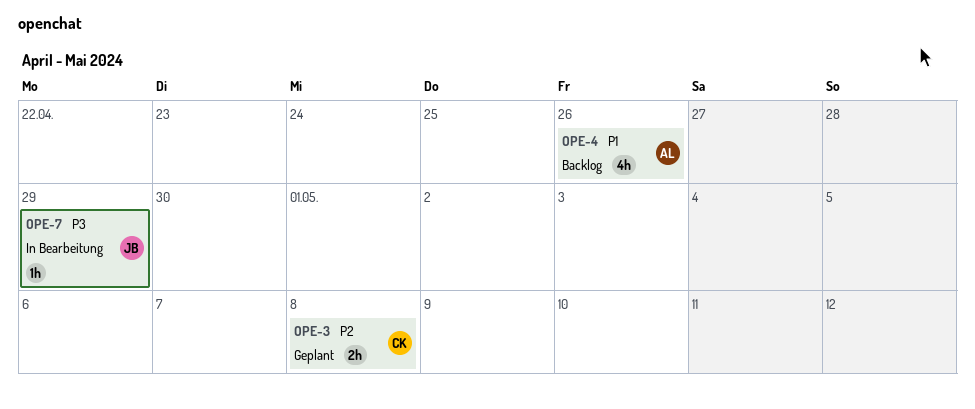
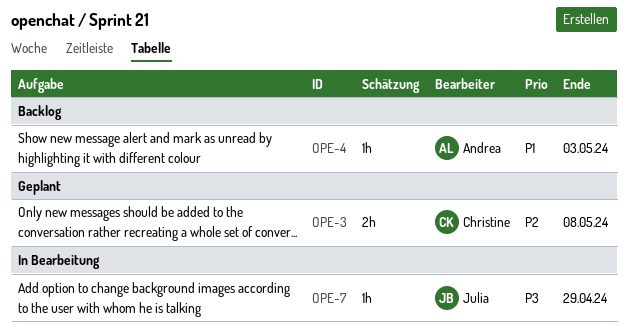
OPE-4, estimate: 4h -> 1h
OPE-4, due: Apr 26 -> May 3

